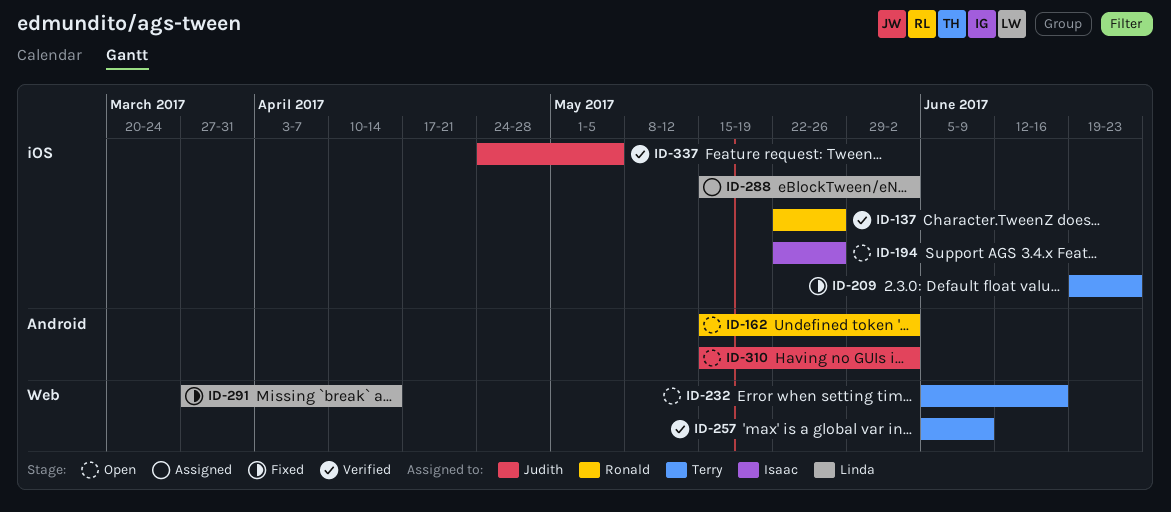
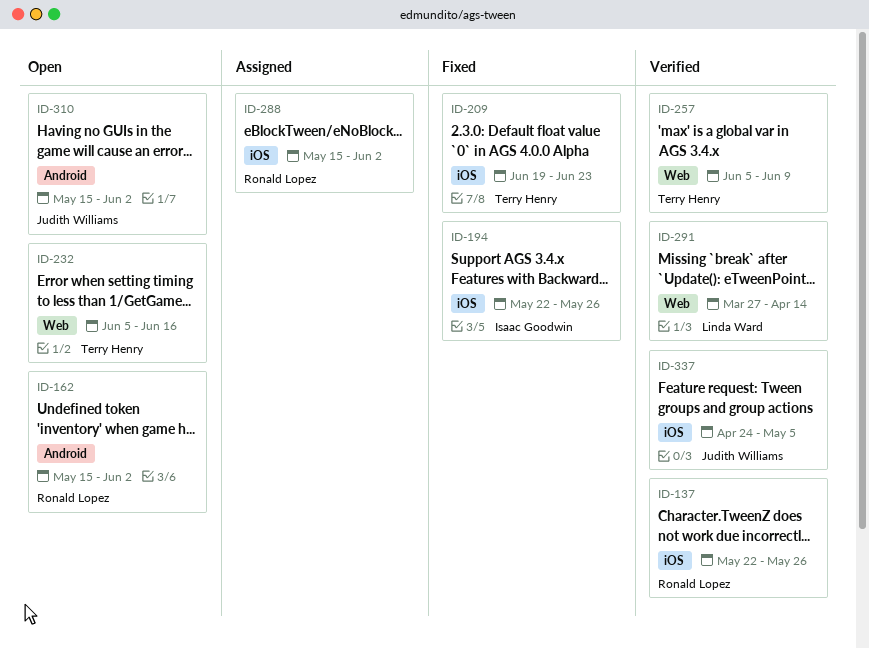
ID-194, status: Open -> Fixed
ID-288, owner: Linda Ward -> Ronald Lopez
ID-291, status: Fixed -> Verified

